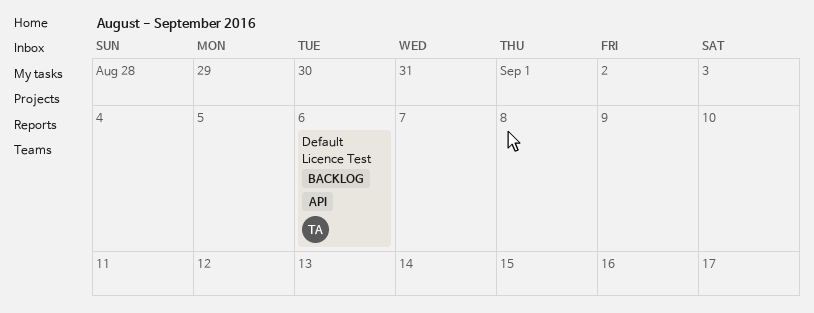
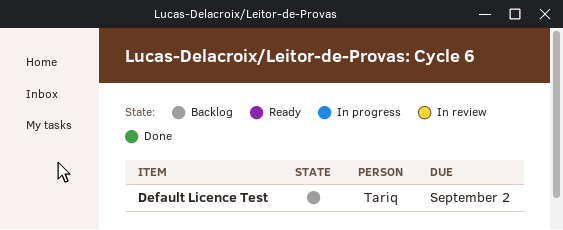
Default Licence Test, due: Sep 6 -> Sep 2

